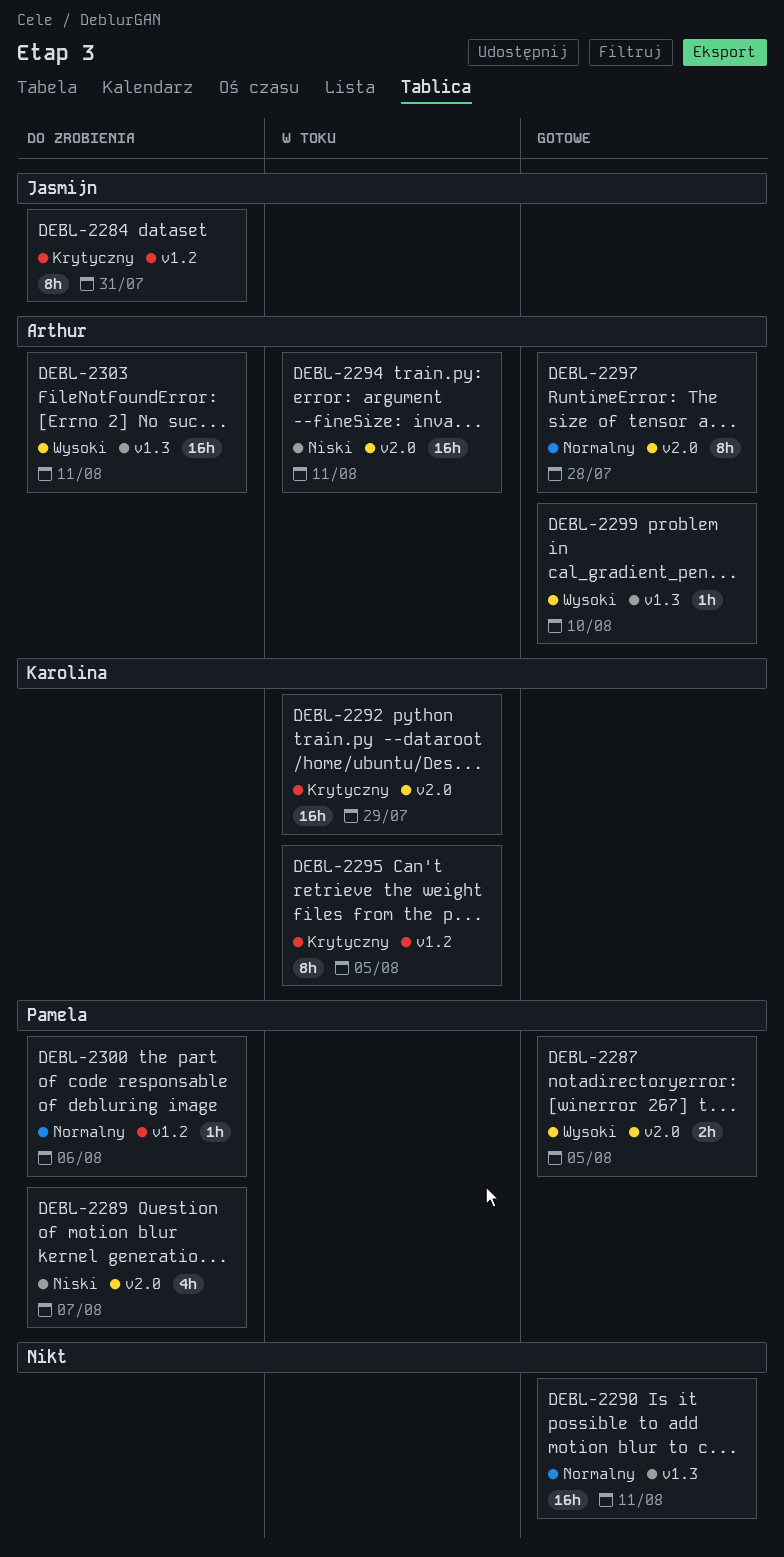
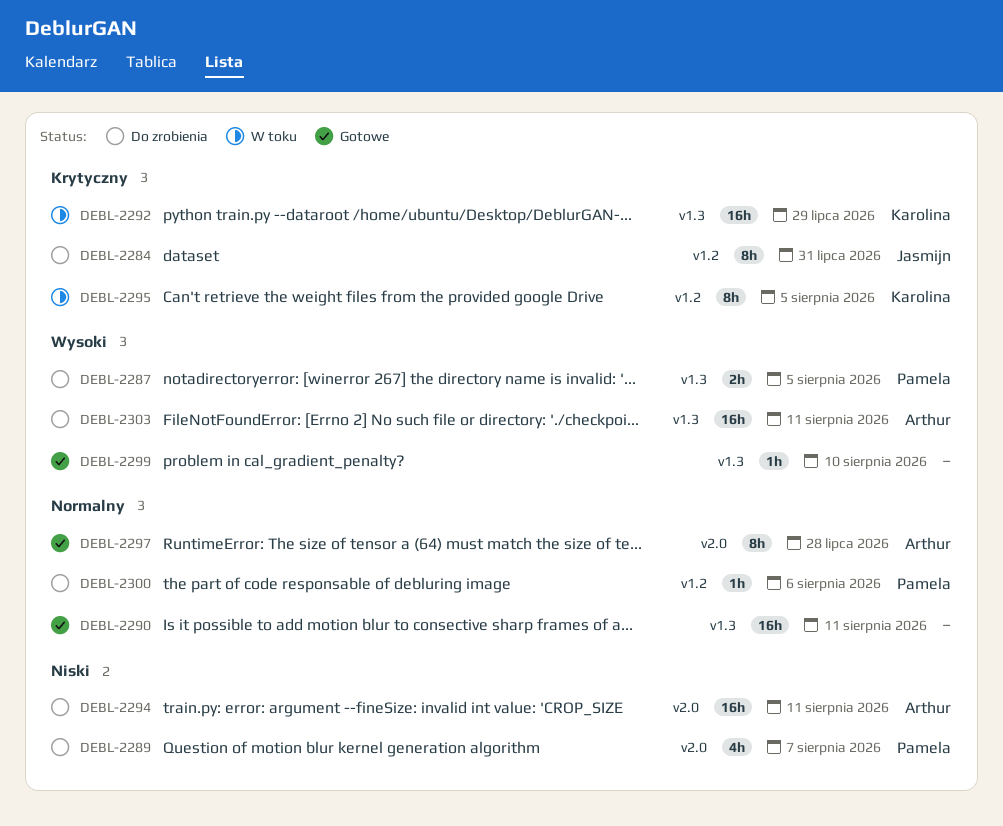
DEBL-2287, status: Gotowe -> Do zrobienia
DEBL-2287, label: v2.0 -> v1.3
DEBL-2292, label: v2.0 -> v1.3
DEBL-2294, status: W toku -> Do zrobienia
DEBL-2299, owner: Arthur -> none

